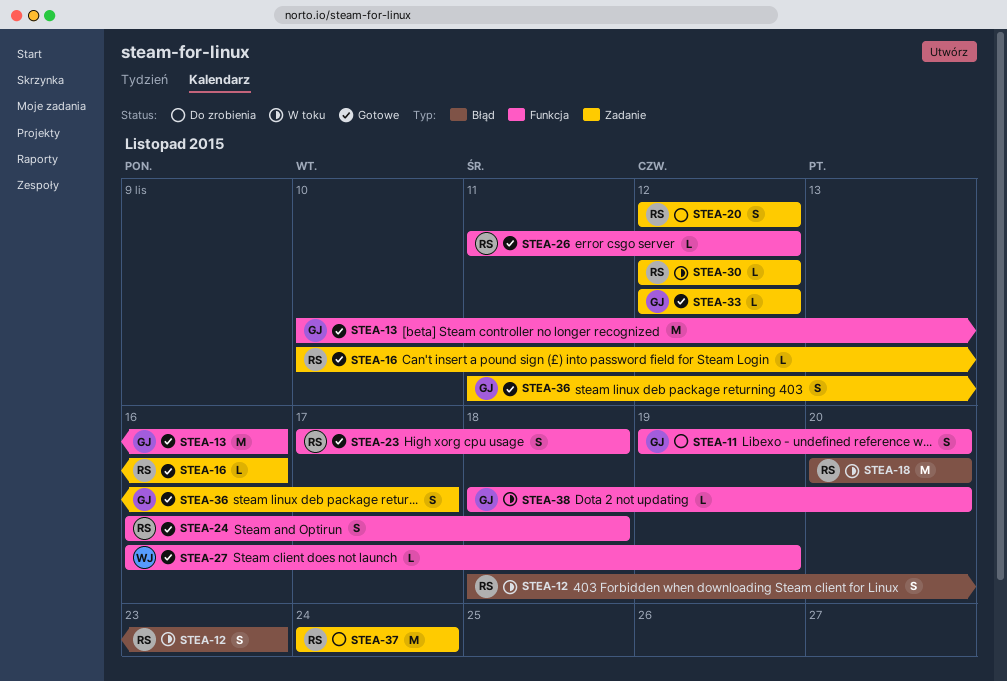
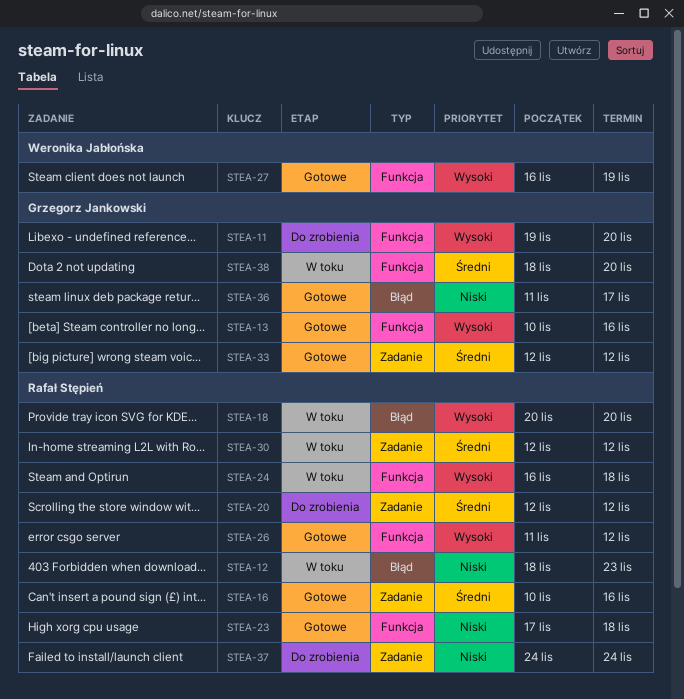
STEA-24, status: Gotowe -> W toku
STEA-36, label: Zadanie -> Błąd

